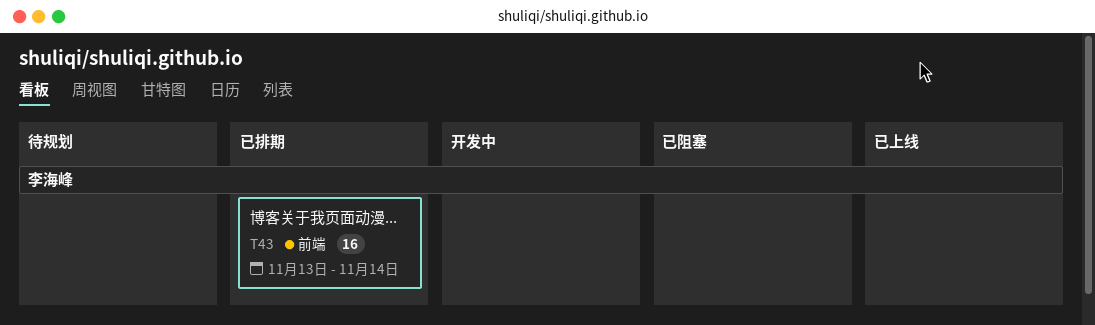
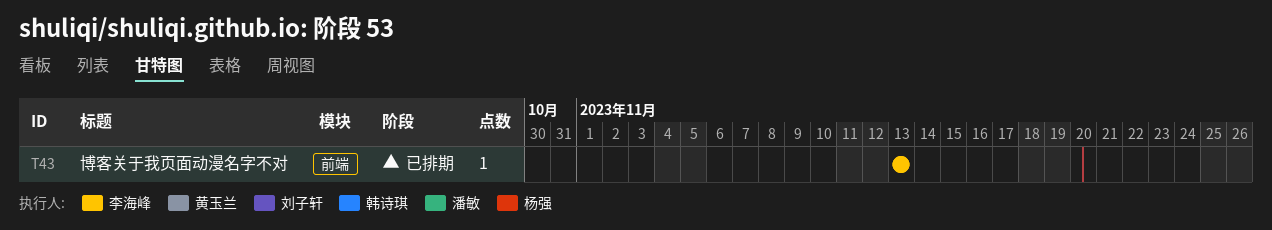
T43, estimate: 16 -> 1
T43, due: Nov 14 -> Nov 13

